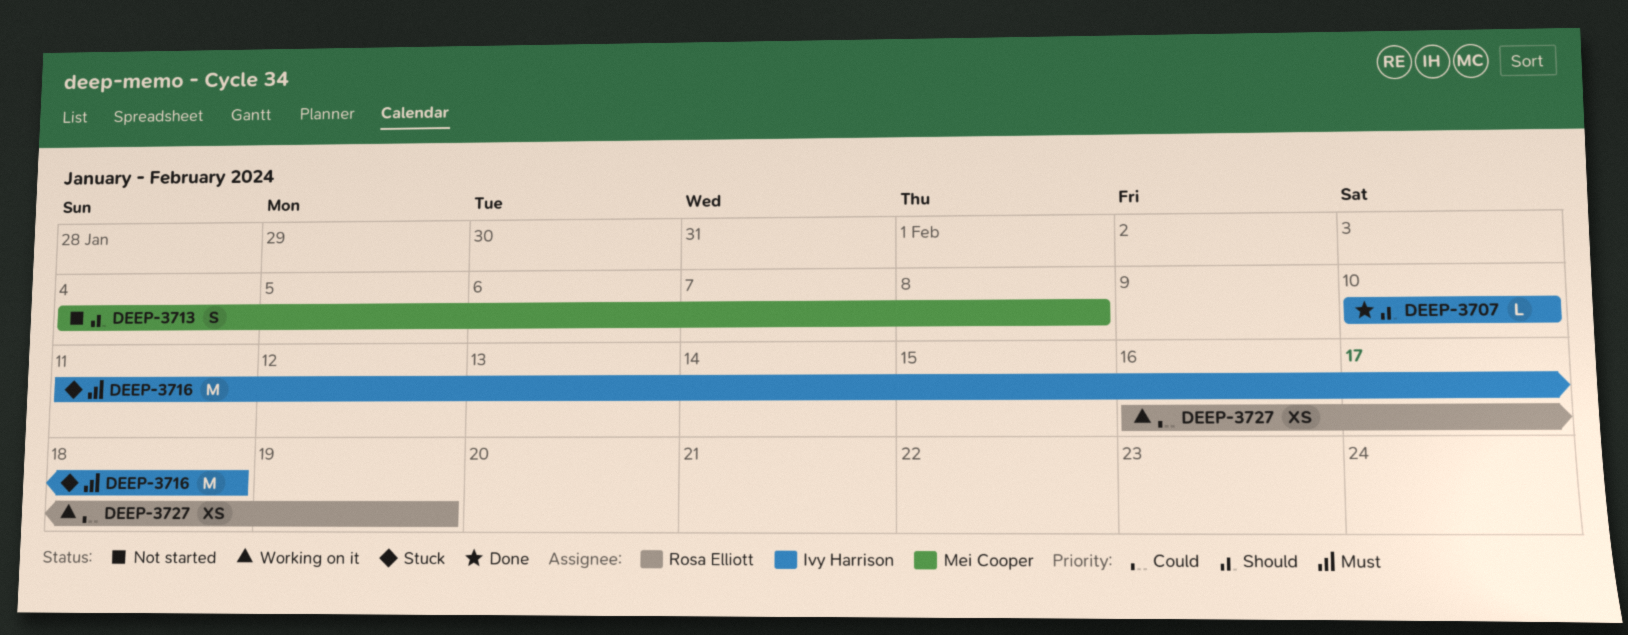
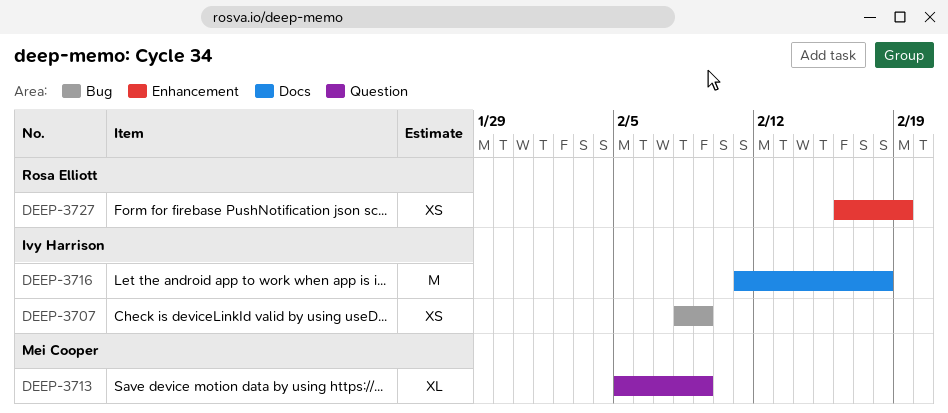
DEEP-3707, estimate: L -> XS
DEEP-3707, start: Feb 10 -> Feb 8
DEEP-3707, due: Feb 10 -> Feb 9
DEEP-3713, estimate: S -> XL
DEEP-3713, start: Feb 4 -> Feb 5
DEEP-3713, due: Feb 8 -> Feb 9

